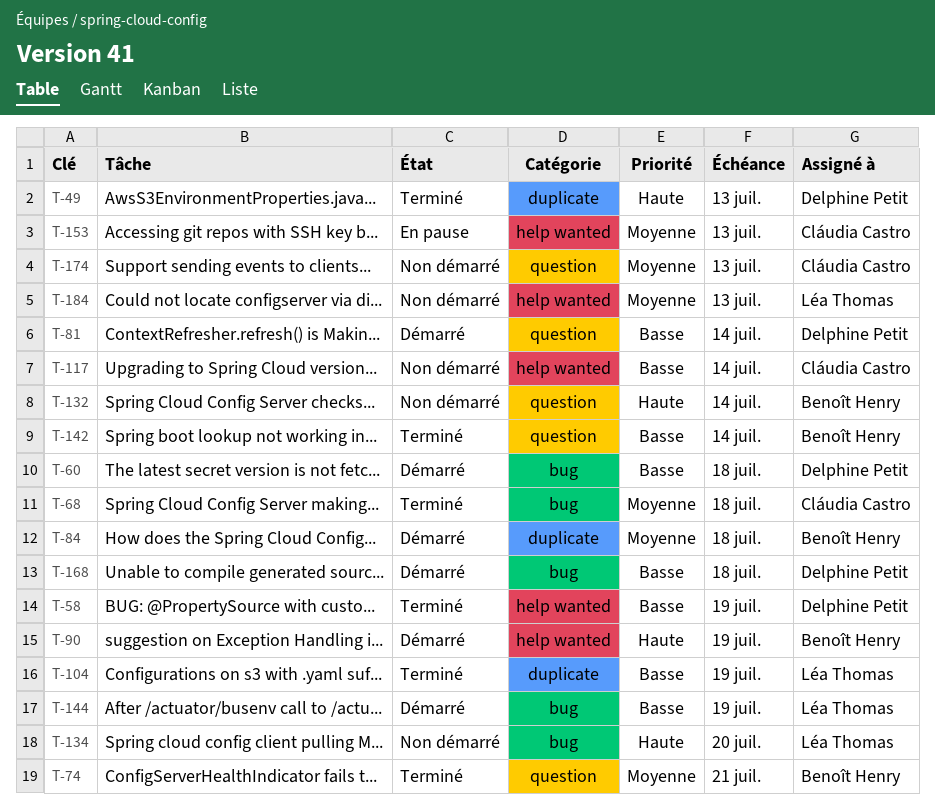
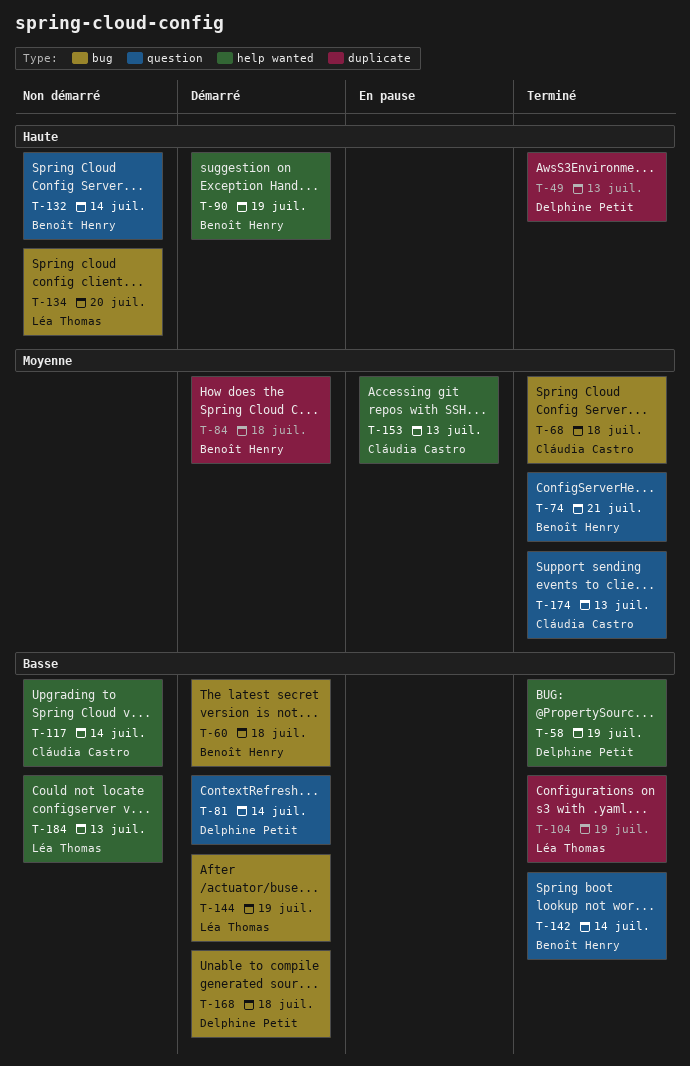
T-60, owner: Delphine Petit -> Benoît Henry
T-174, status: Non démarré -> Terminé
T-184, priority: Moyenne -> Basse

